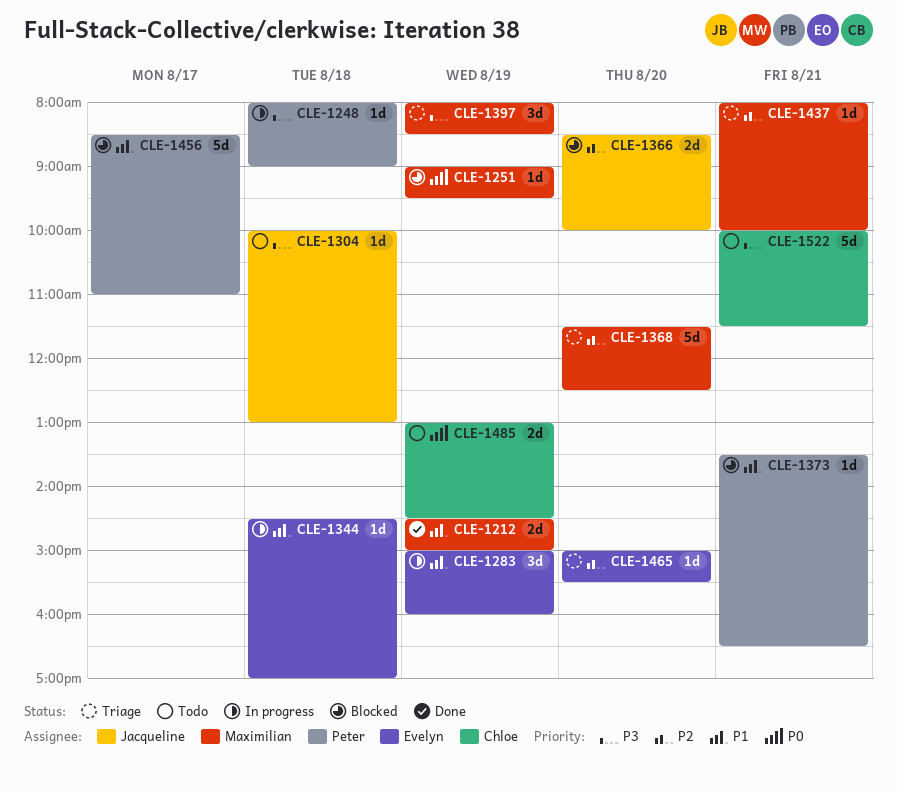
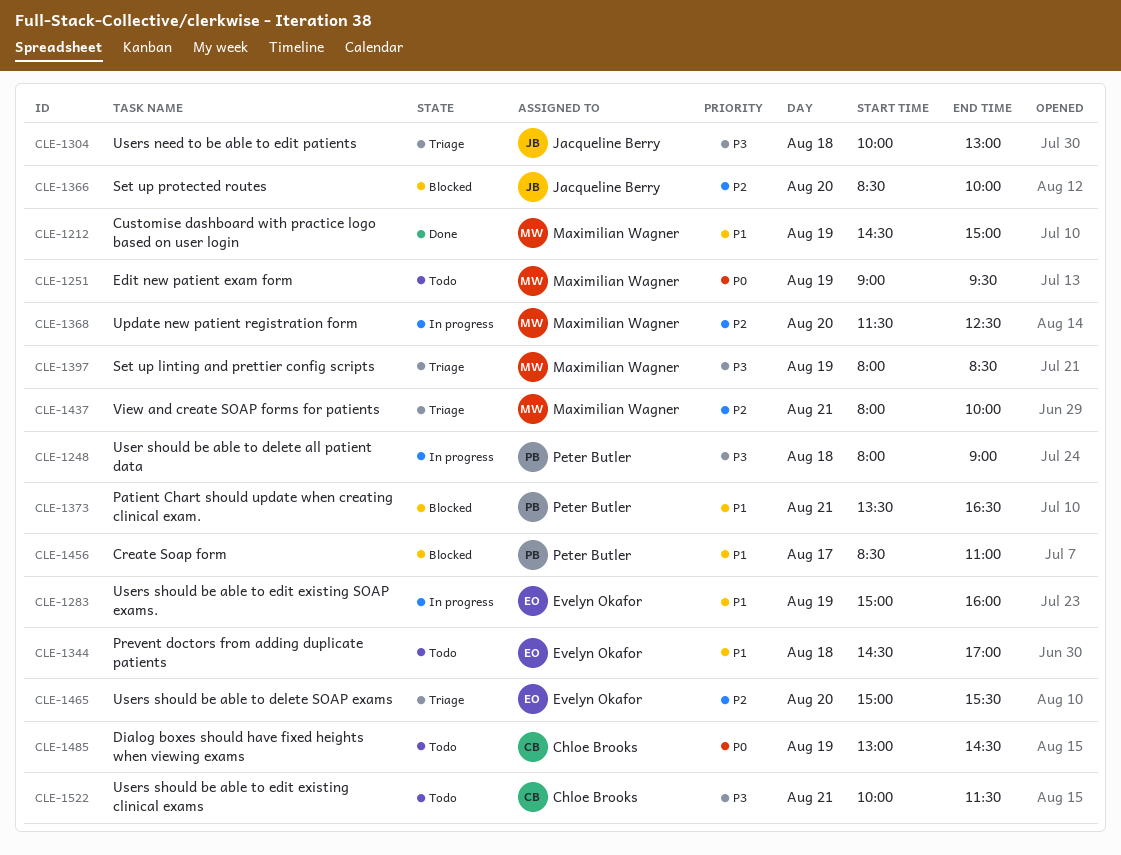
CLE-1251, status: Blocked -> Todo
CLE-1304, status: Todo -> Triage
CLE-1344, status: In progress -> Todo
CLE-1368, status: Triage -> In progress

